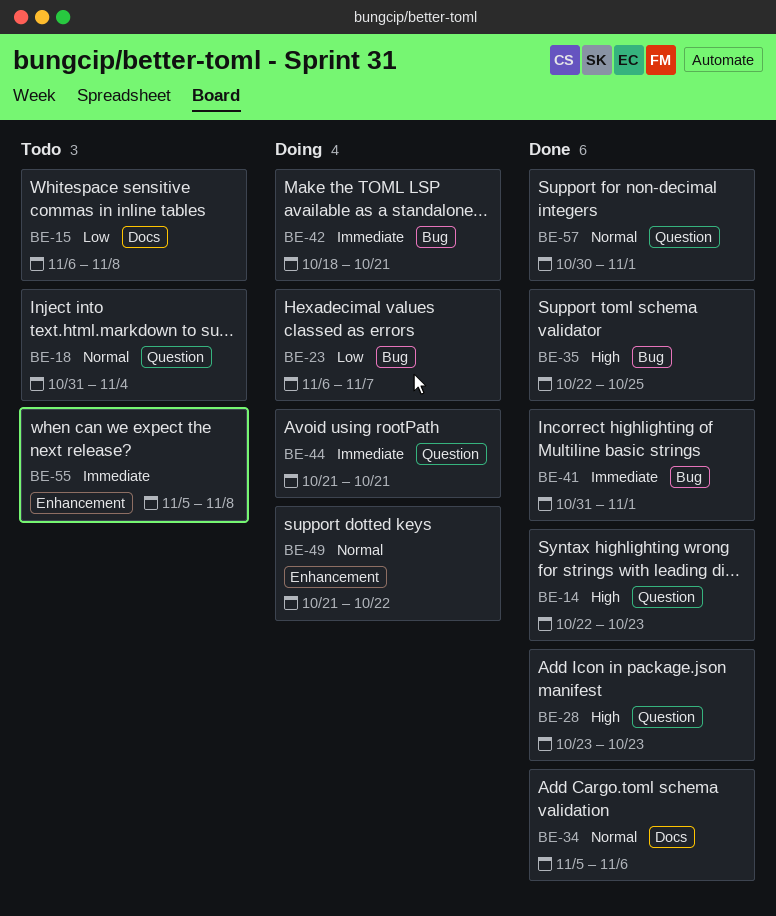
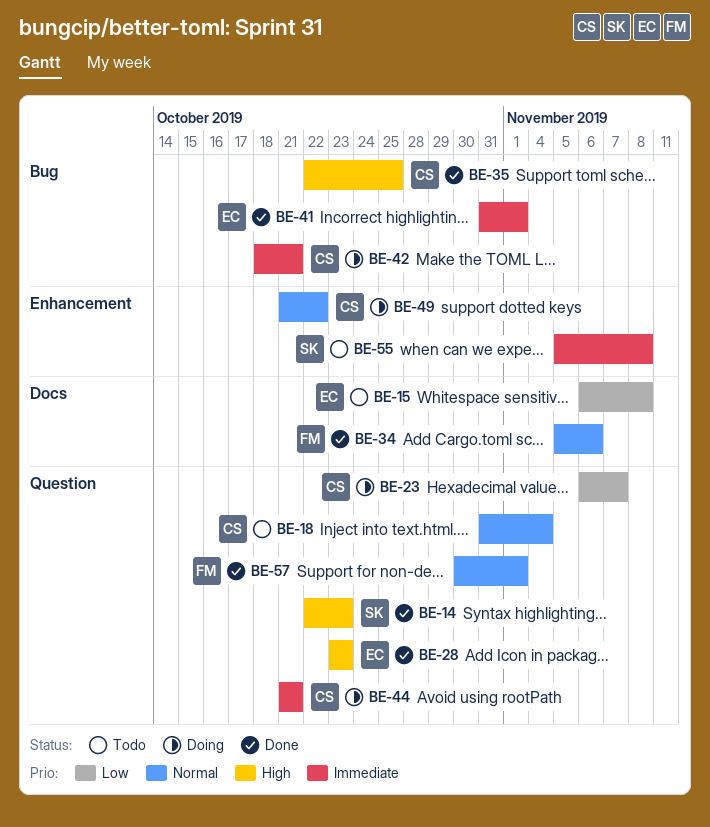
BE-23, label: Bug -> Question

